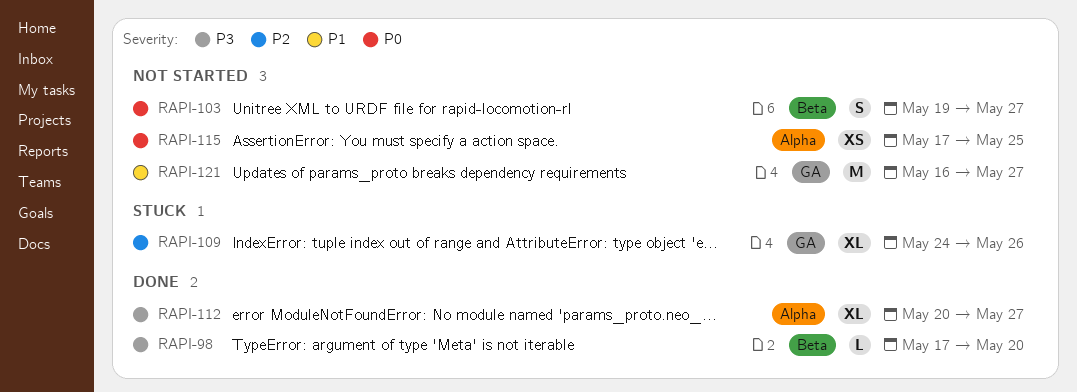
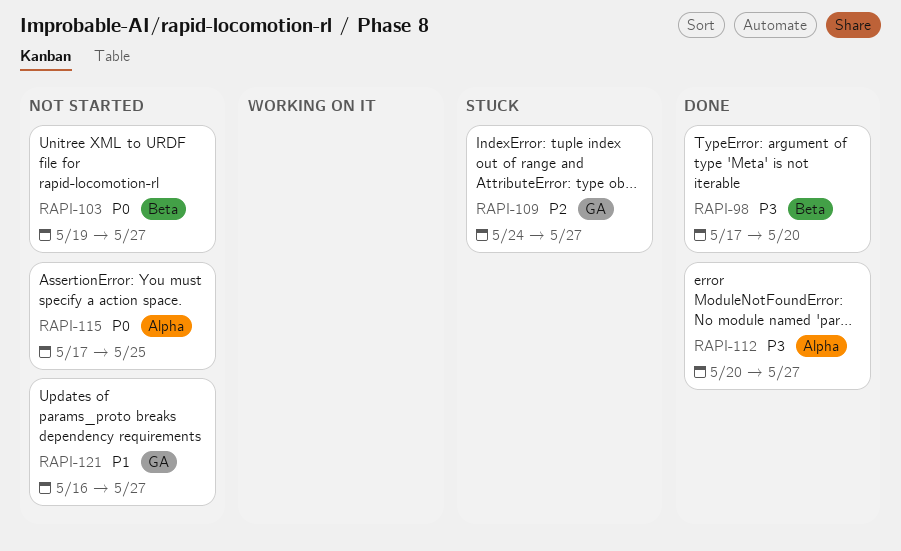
RAPI-109, due: May 26 -> May 27

